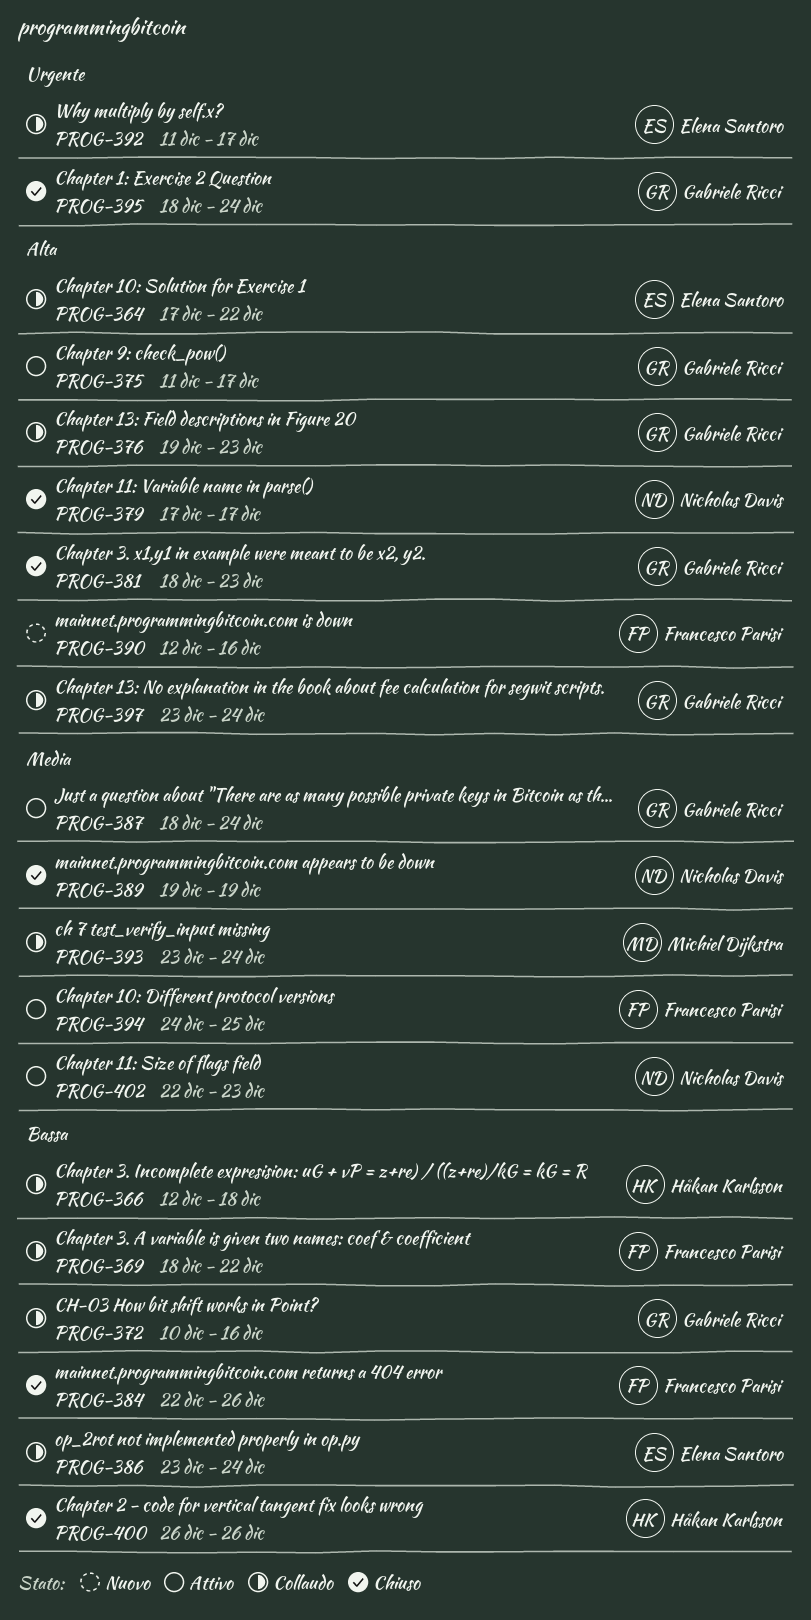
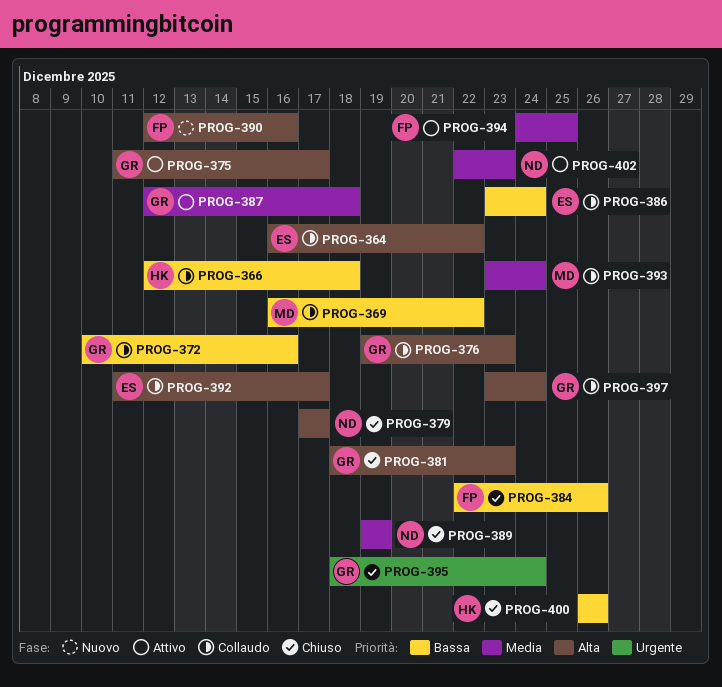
PROG-364, start: Dec 17 -> Dec 16
PROG-369, owner: Francesco Parisi -> Michiel Dijkstra
PROG-369, start: Dec 18 -> Dec 16
PROG-387, start: Dec 18 -> Dec 12
PROG-387, due: Dec 24 -> Dec 18
PROG-392, priority: Urgente -> Alta

